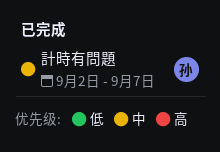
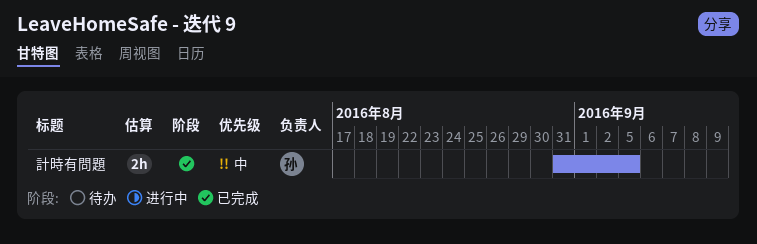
計時有問題, start: Sep 2 -> Aug 31
計時有問題, due: Sep 7 -> Sep 5

